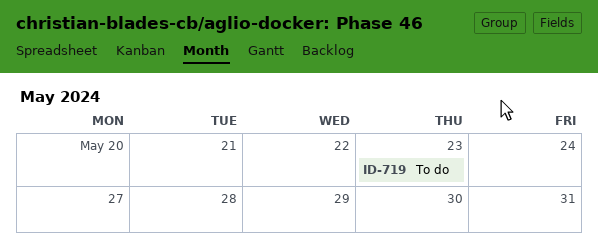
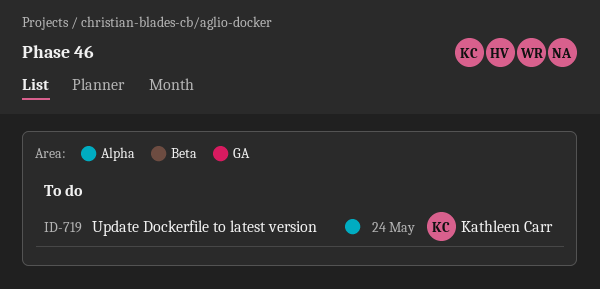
ID-719, due: May 23 -> May 24

